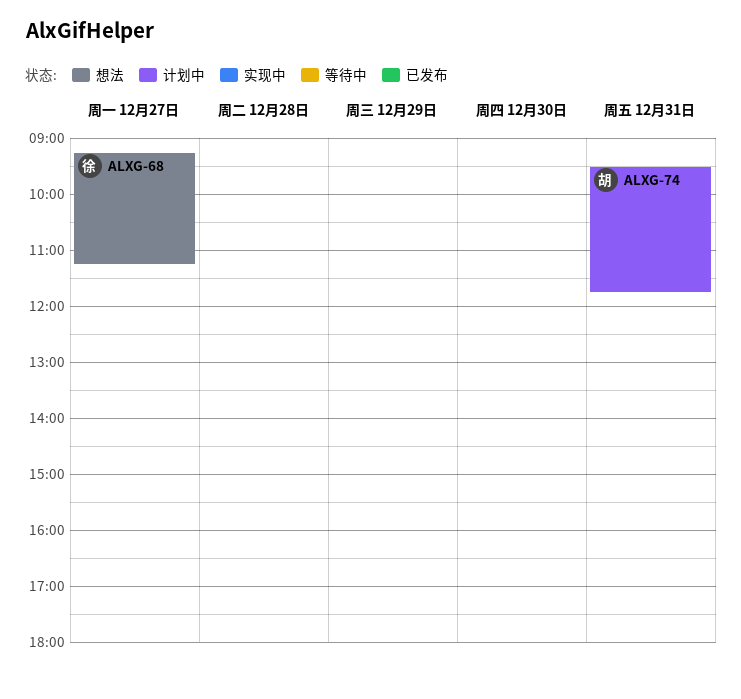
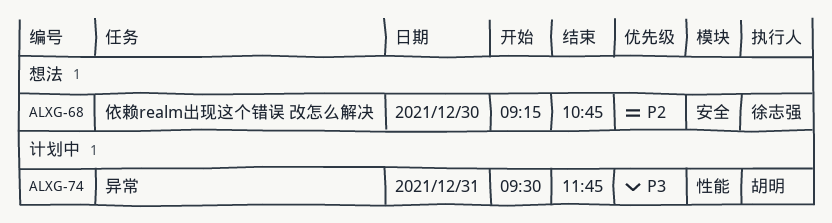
ALXG-68, day: Dec 27 -> Dec 30
ALXG-68, ends: 11:15 -> 10:45

